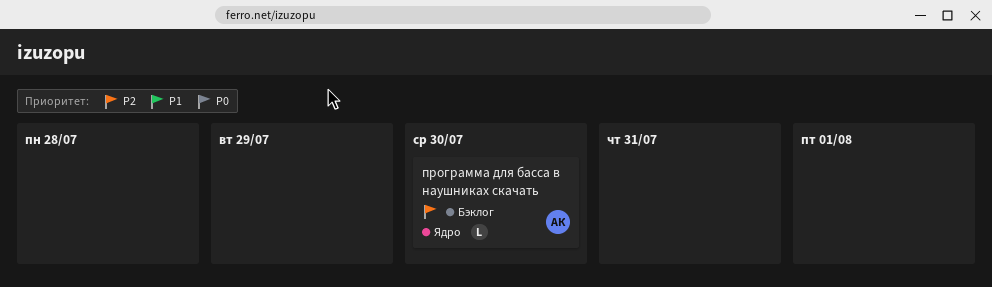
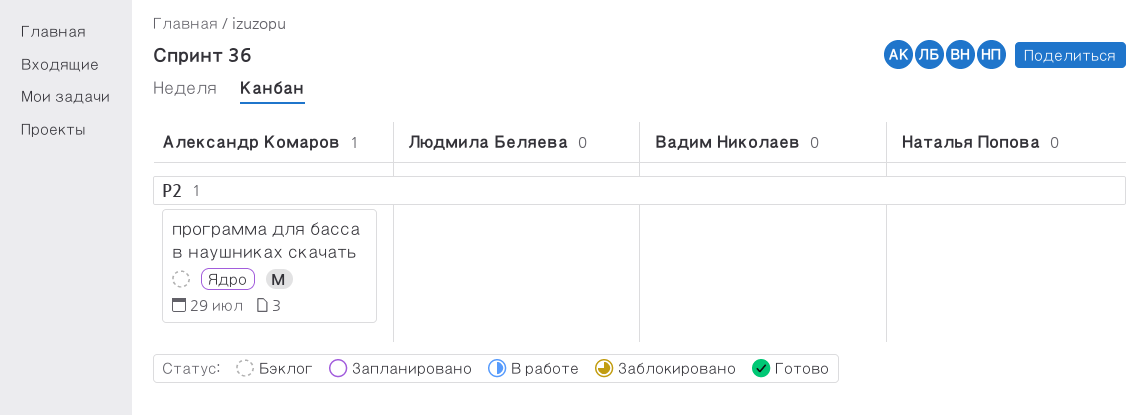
программа для басса в наушниках скачать, estimate: L -> M
программа для басса в наушниках скачать, due: Jul 30 -> Jul 29

